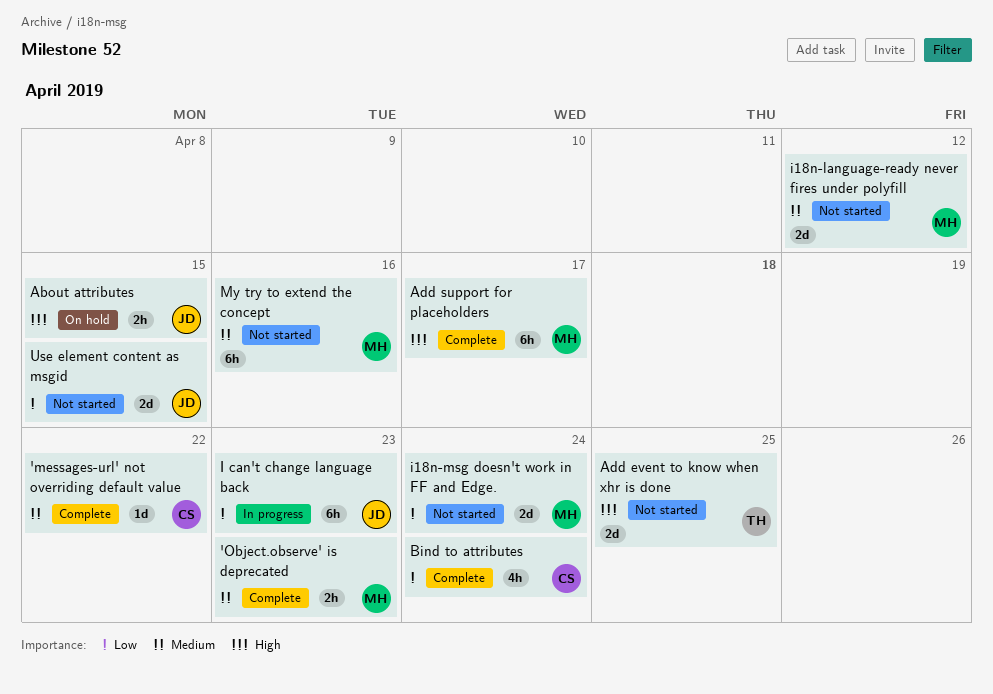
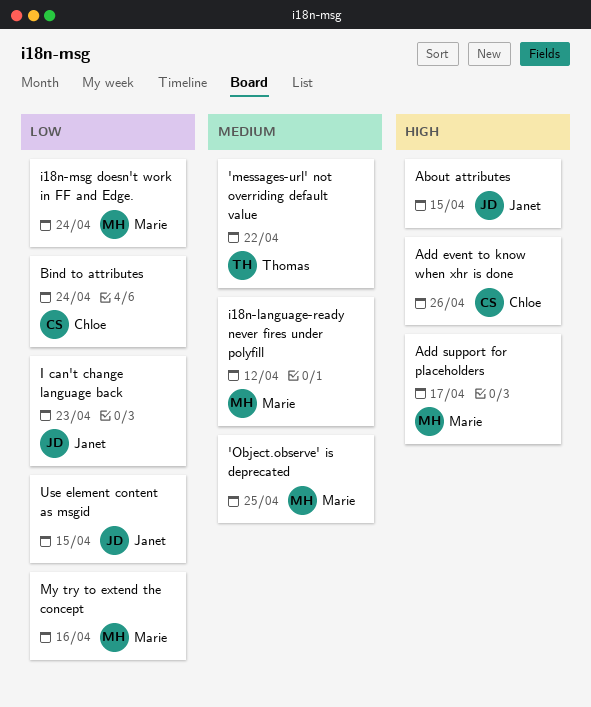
'messages-url' not overriding default value, owner: Chloe -> Thomas
'Object.observe' is deprecated, due: Apr 23 -> Apr 25
Add event to know when xhr is done, owner: Thomas -> Chloe
Add event to know when xhr is done, due: Apr 25 -> Apr 26
My try to extend the concept, priority: Medium -> Low

